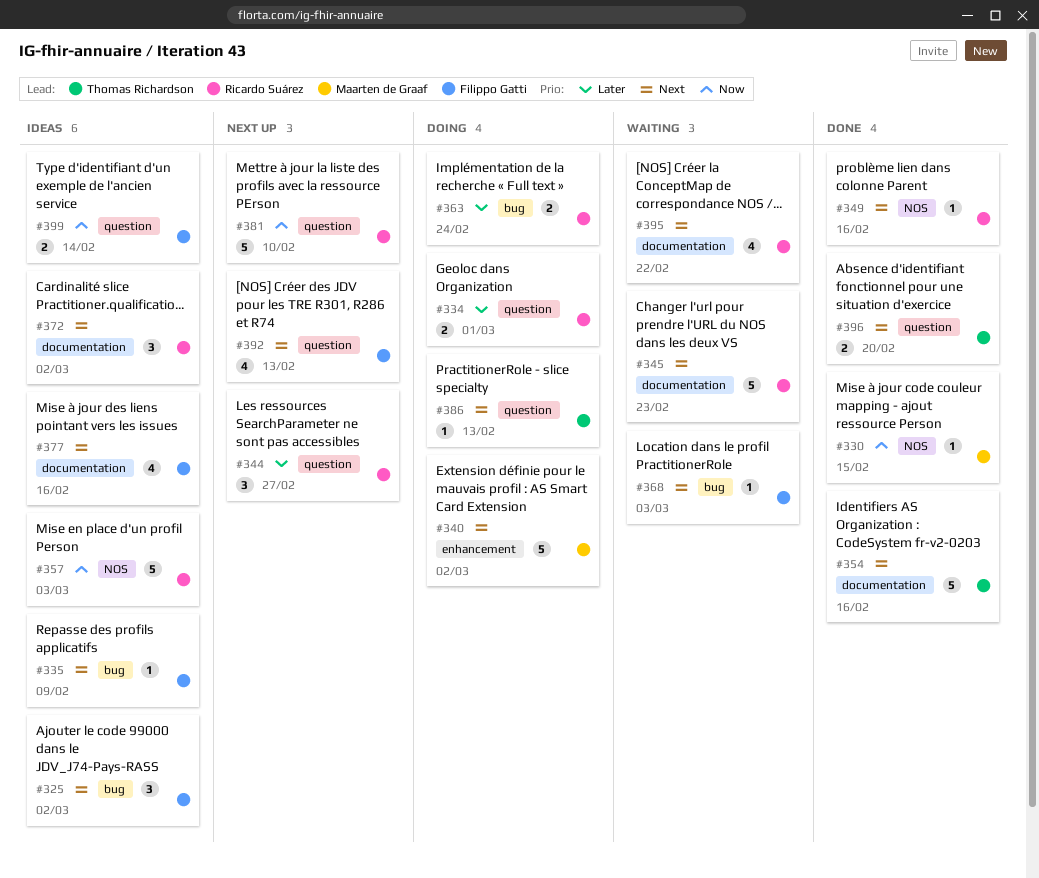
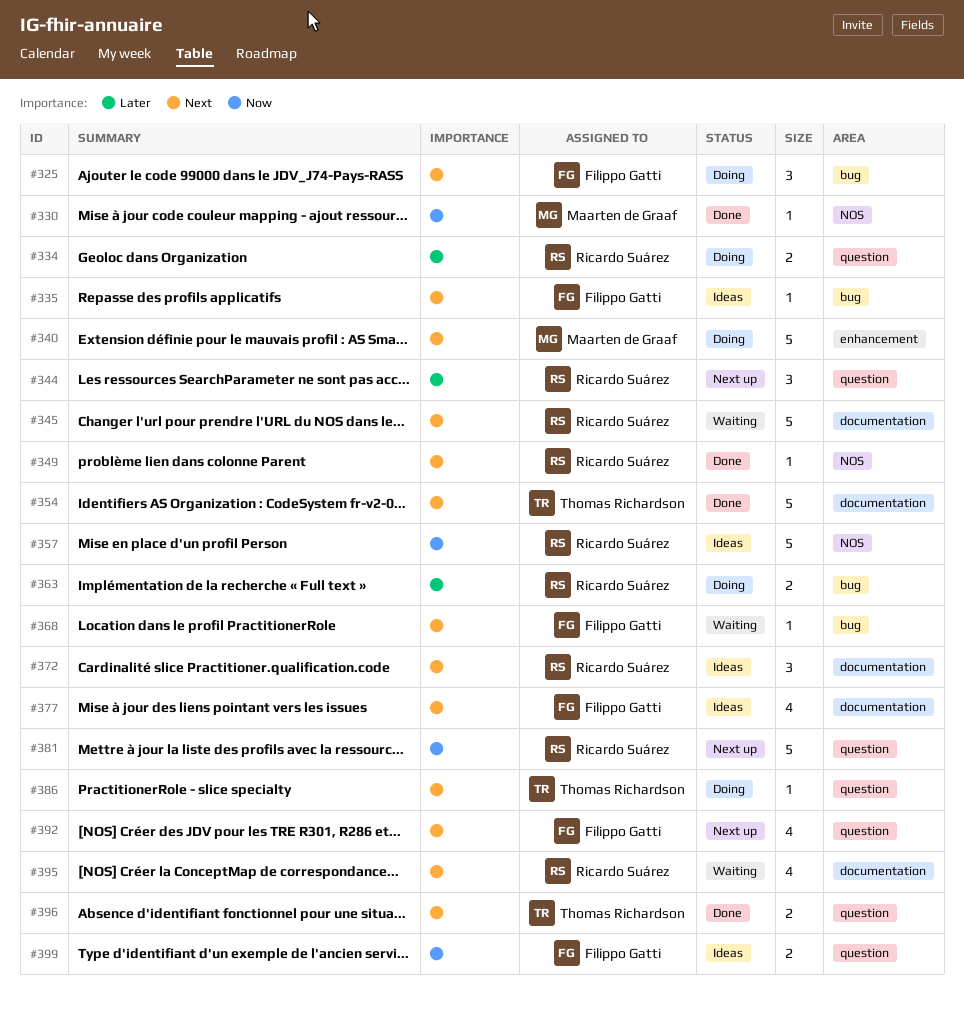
#325, status: Ideas -> Doing

